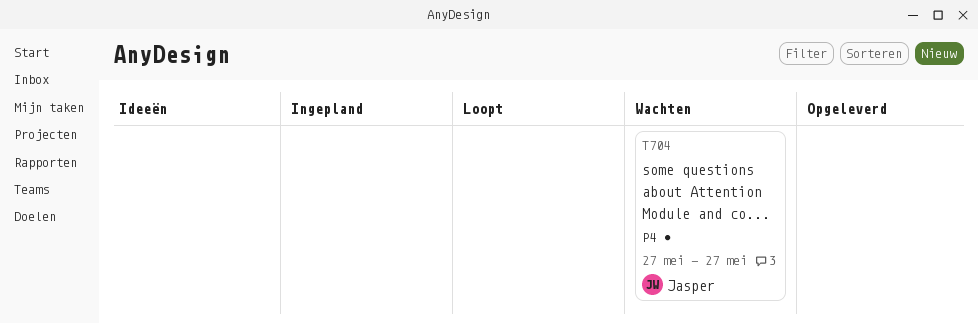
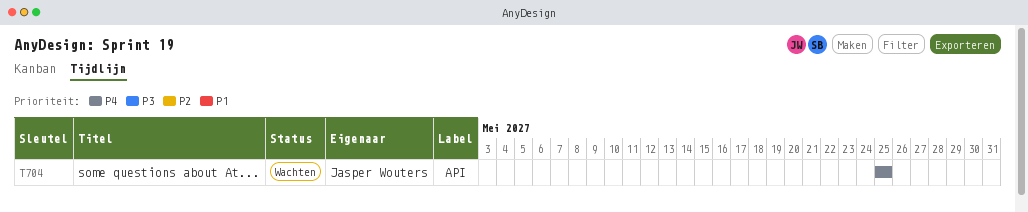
T704, start: May 27 -> May 25
T704, due: May 27 -> May 25

